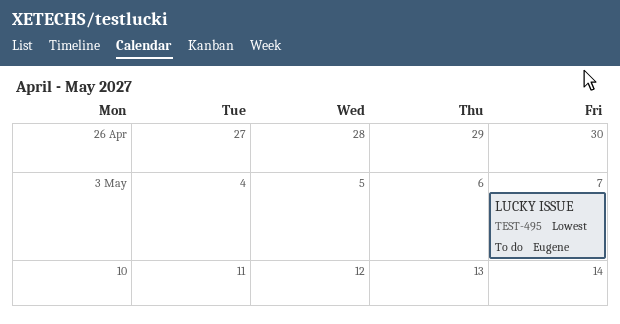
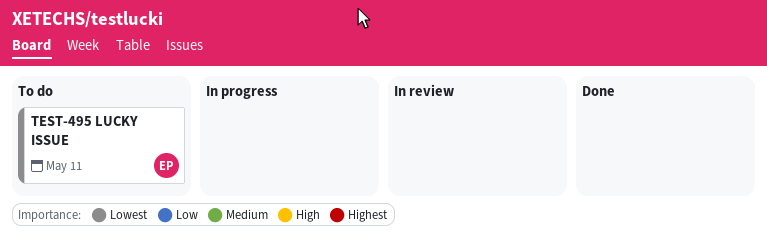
TEST-495, due: May 7 -> May 11

